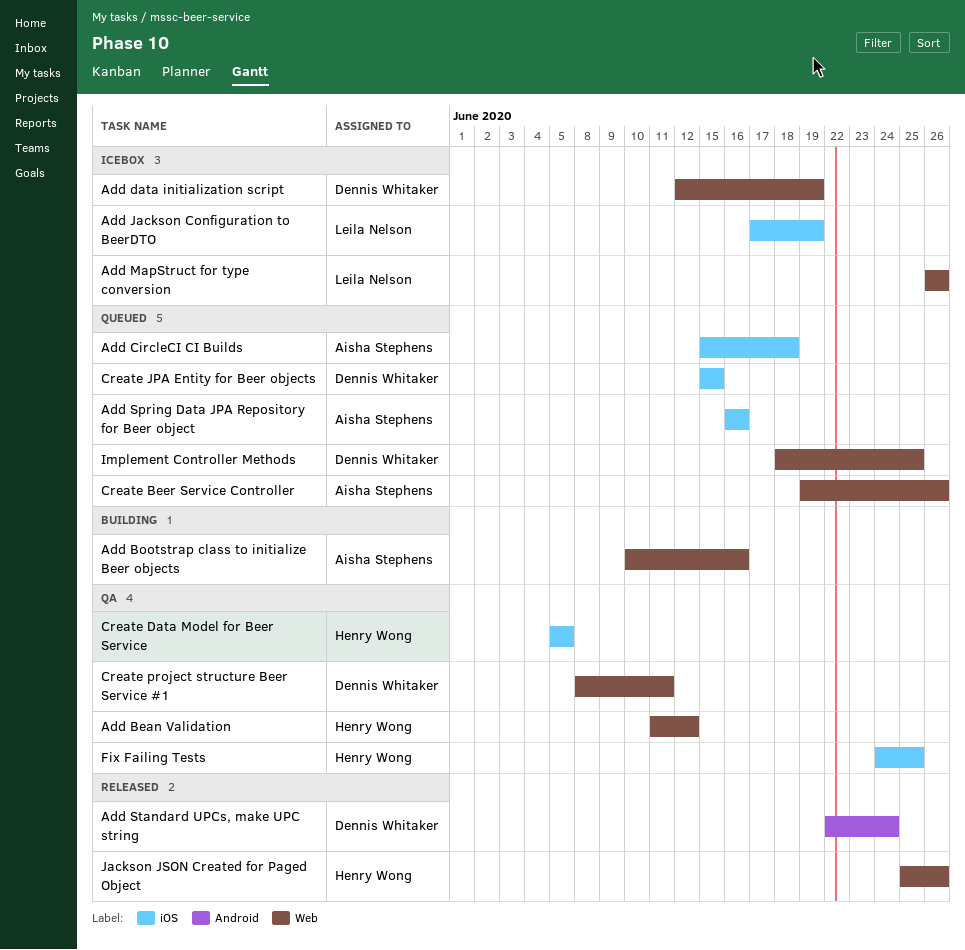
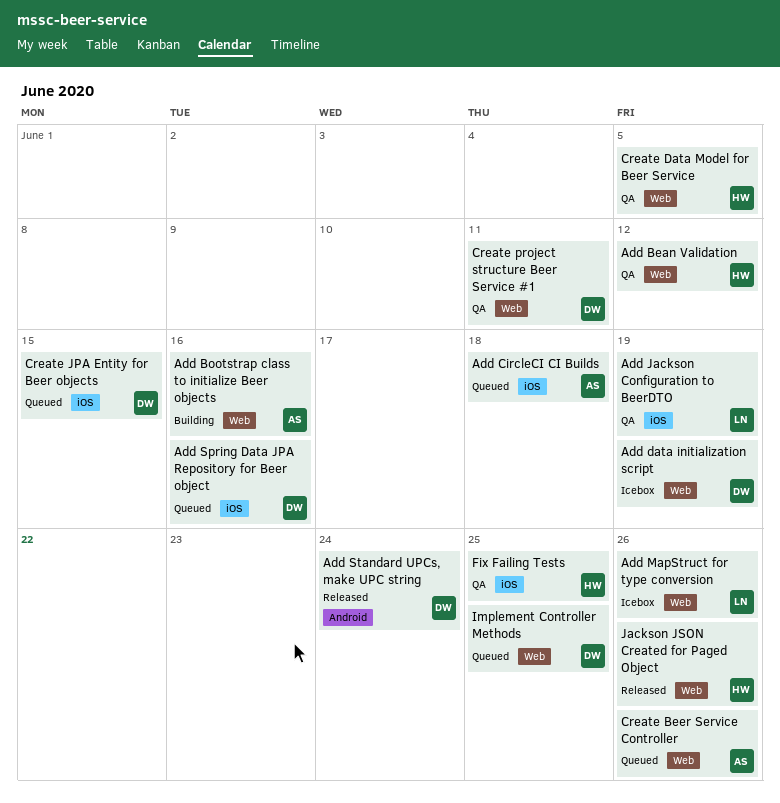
Add Jackson Configuration to BeerDTO, status: Icebox -> QA
Add Spring Data JPA Repository for Beer object, owner: Aisha Stephens -> Dennis Whitaker
Create Data Model for Beer Service, label: iOS -> Web

